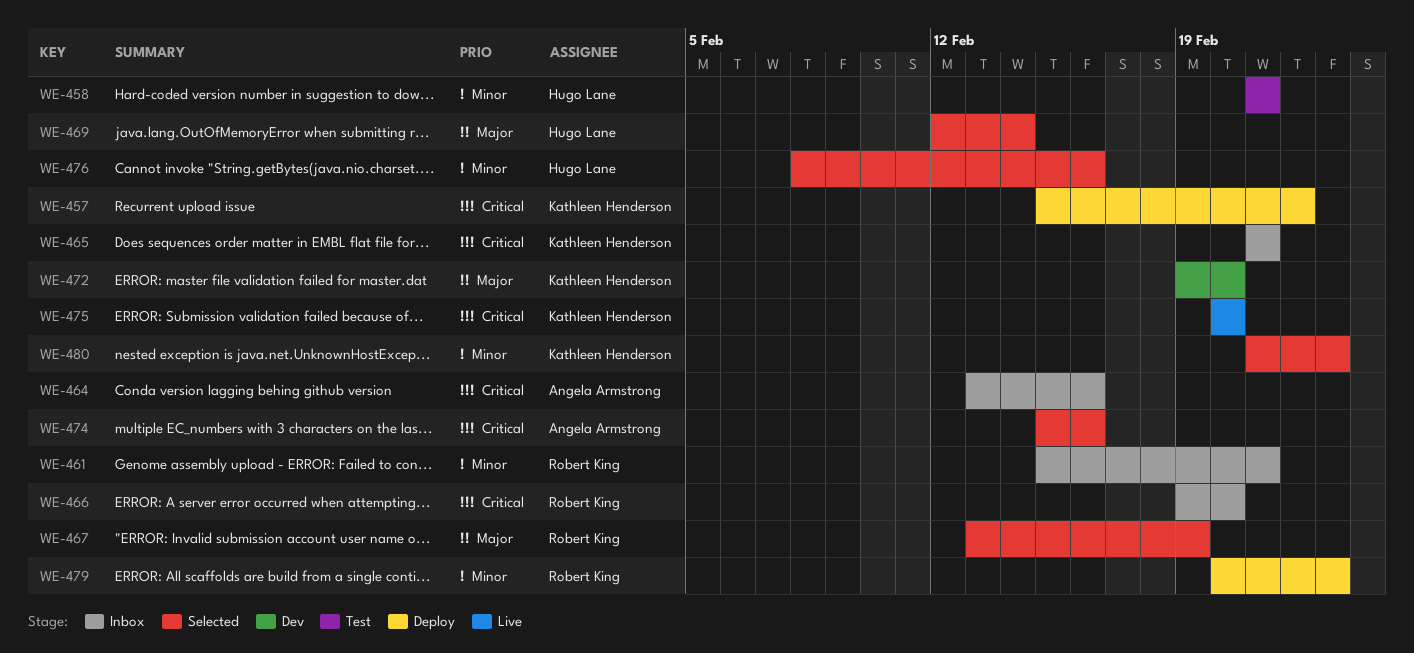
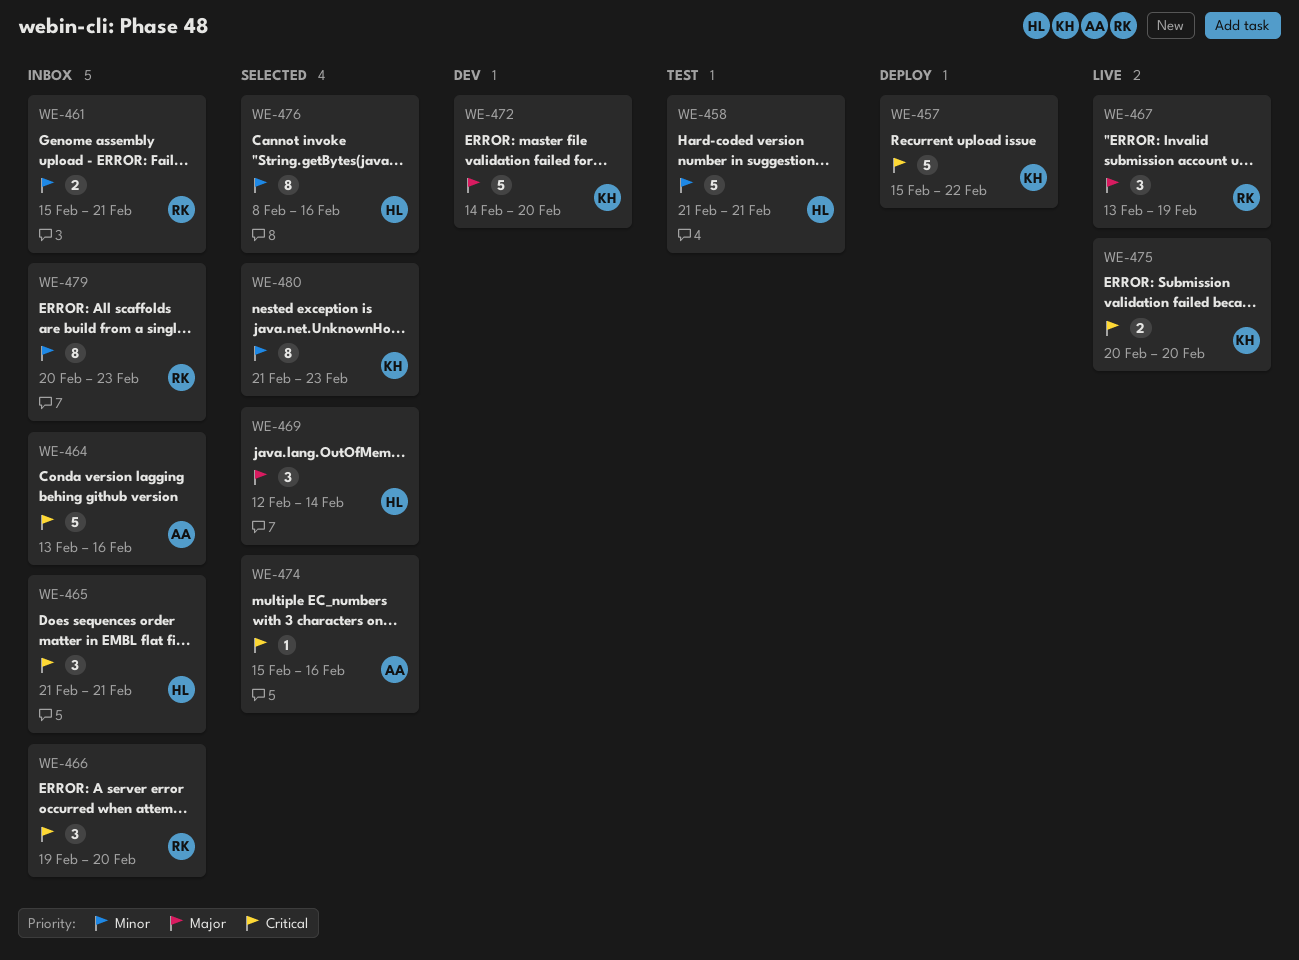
WE-465, owner: Kathleen Henderson -> Hugo Lane
WE-467, status: Selected -> Live
WE-472, start: Feb 19 -> Feb 14
WE-479, status: Deploy -> Inbox

